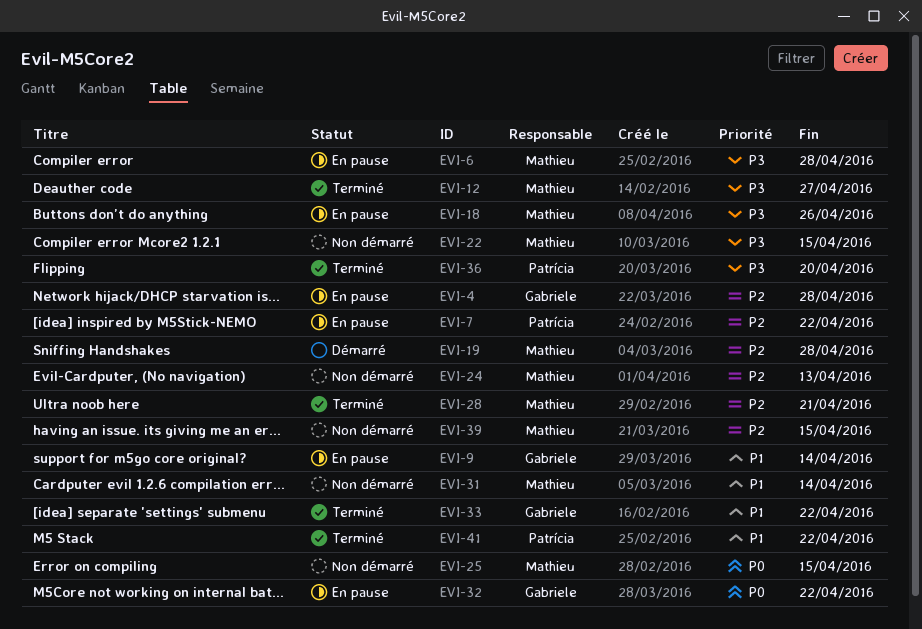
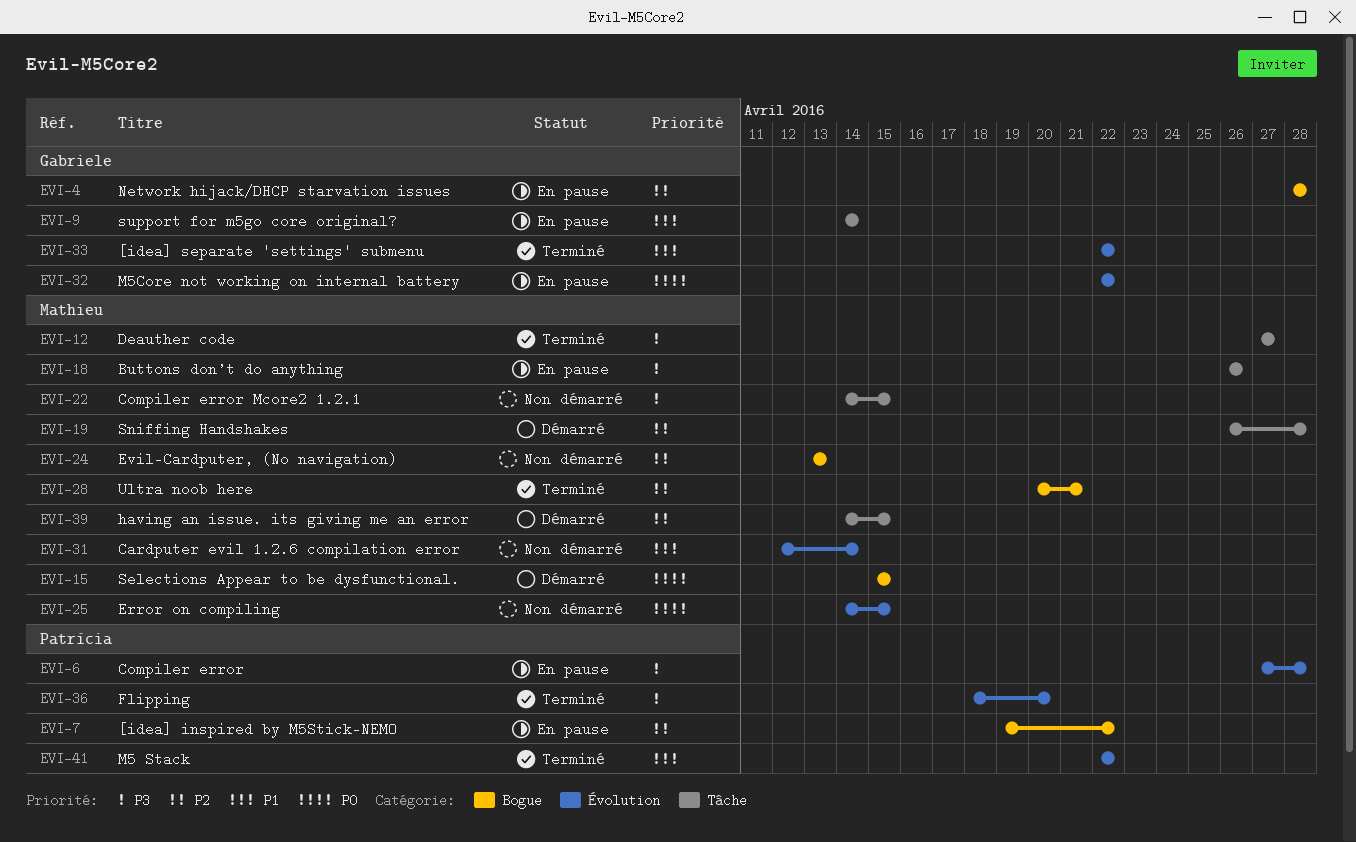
EVI-6, owner: Mathieu -> Patrícia
EVI-15: none -> present
EVI-39, status: Non démarré -> Démarré

